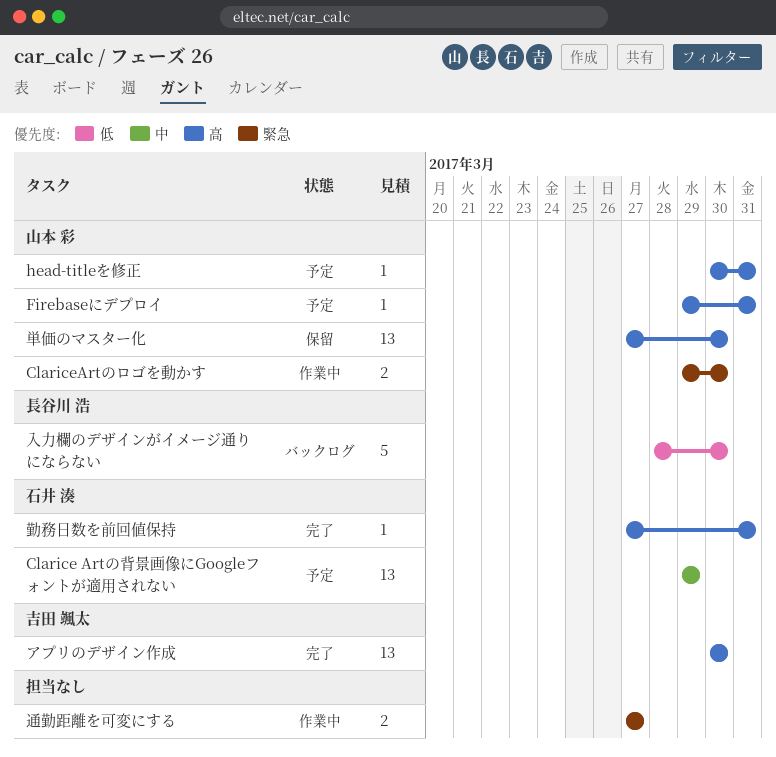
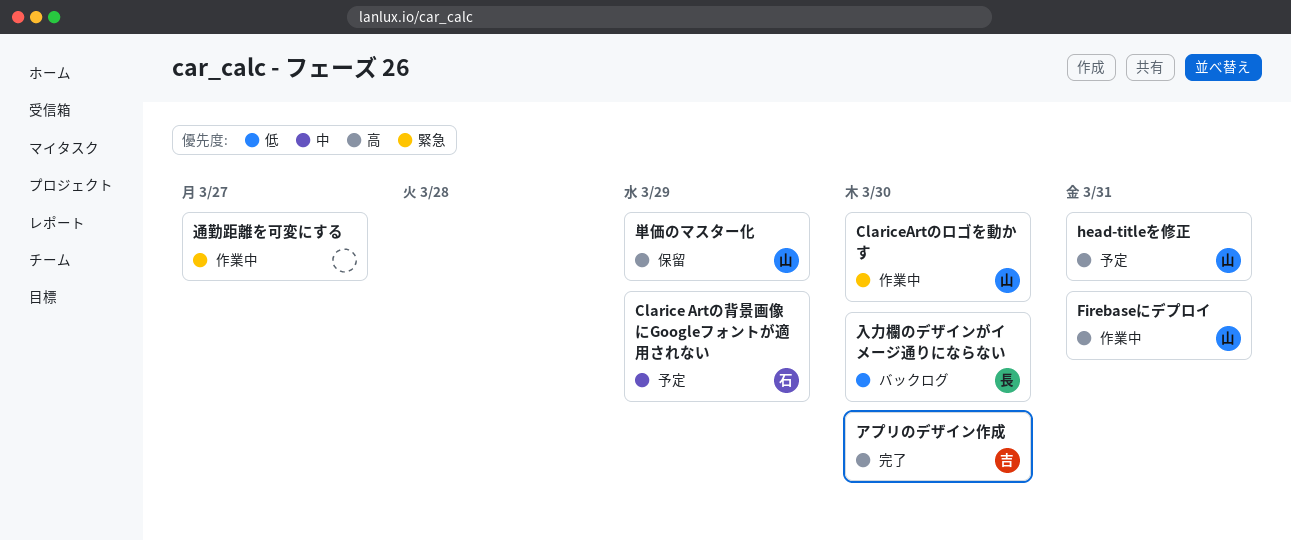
Firebaseにデプロイ, status: 予定 -> 作業中
勤務日数を前回値保持: present -> none
単価のマスター化, due: Mar 30 -> Mar 29

